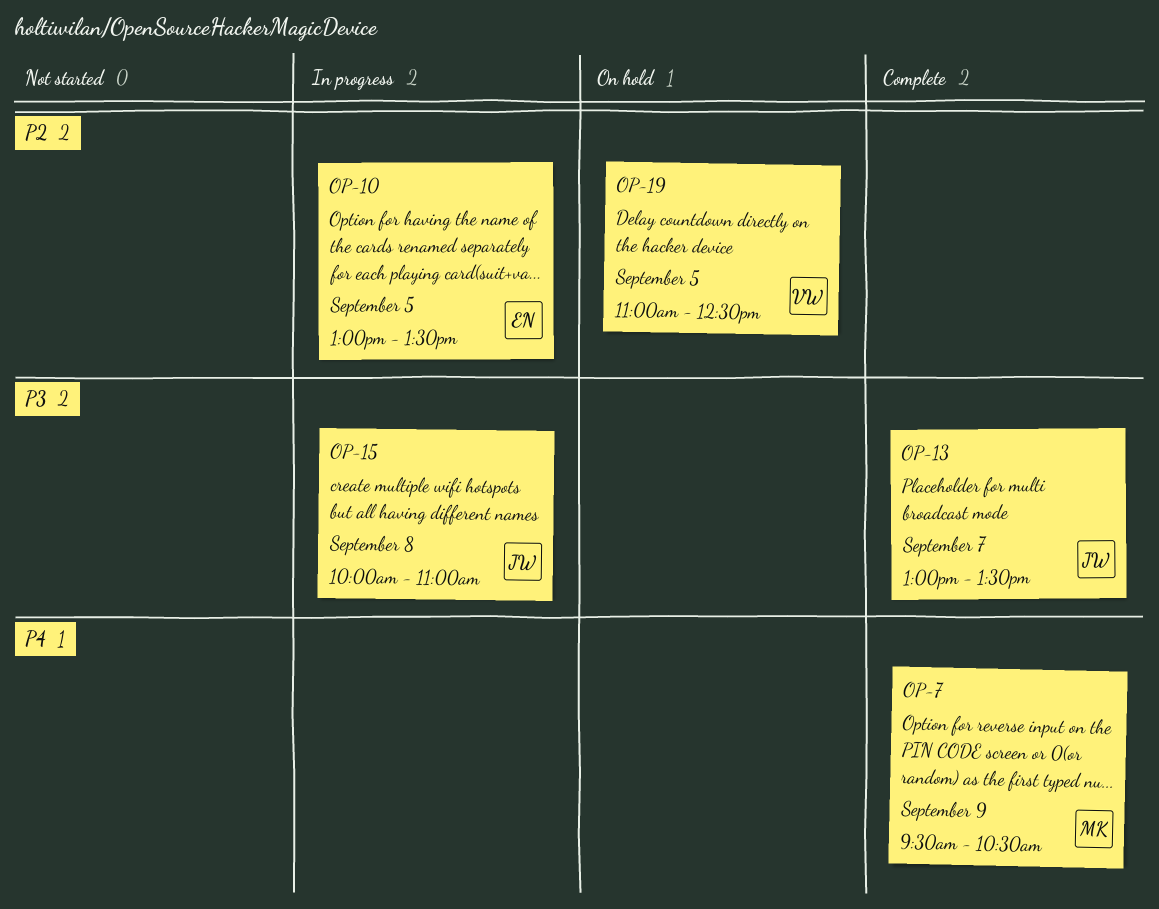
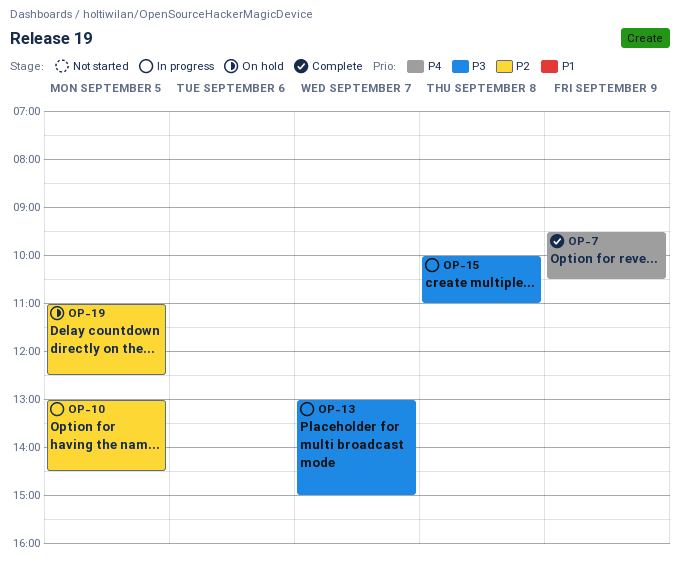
OP-10, ends: 13:30 -> 14:30
OP-13, status: Complete -> In progress
OP-13, ends: 13:30 -> 15:00

